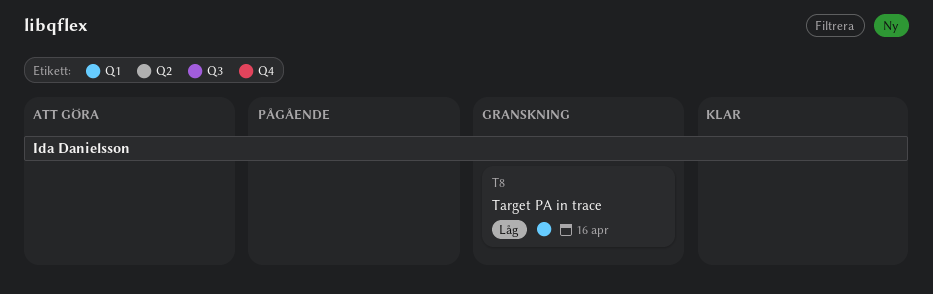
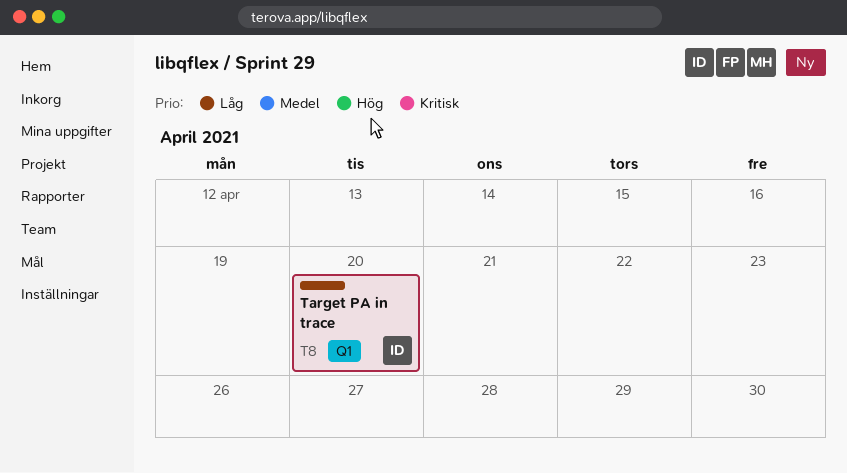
T8, due: Apr 16 -> Apr 20

